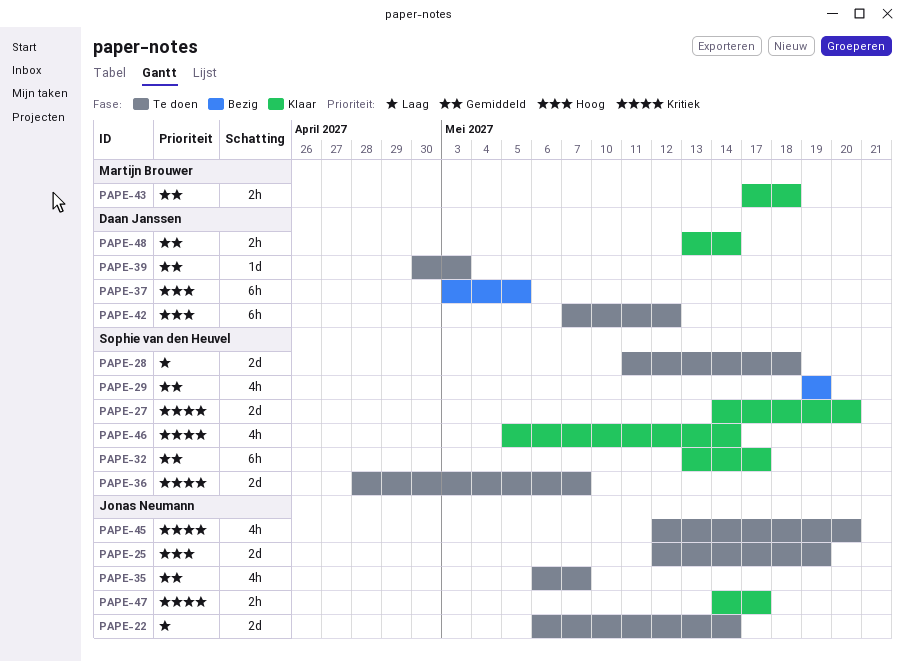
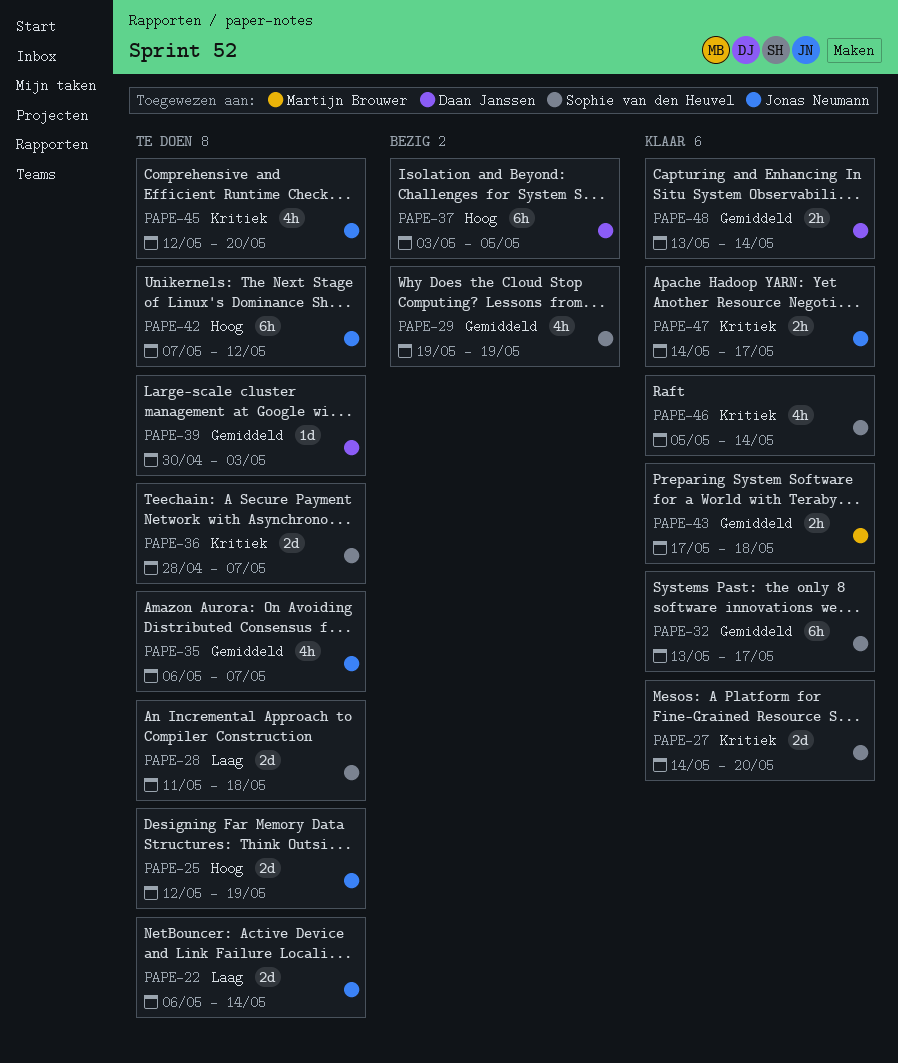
PAPE-42, owner: Daan Janssen -> Jonas Neumann

